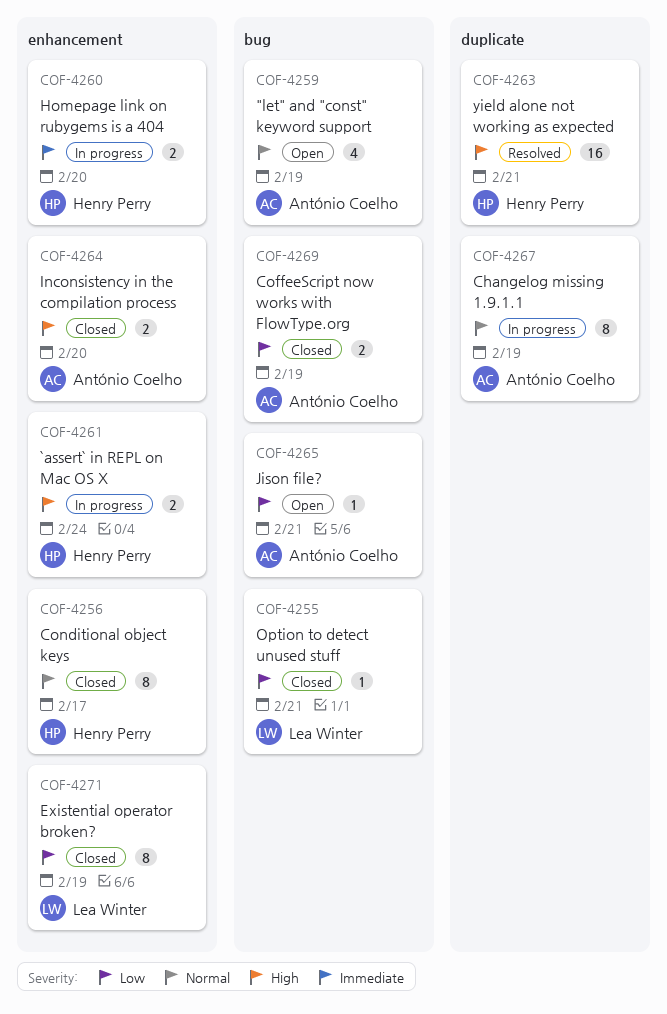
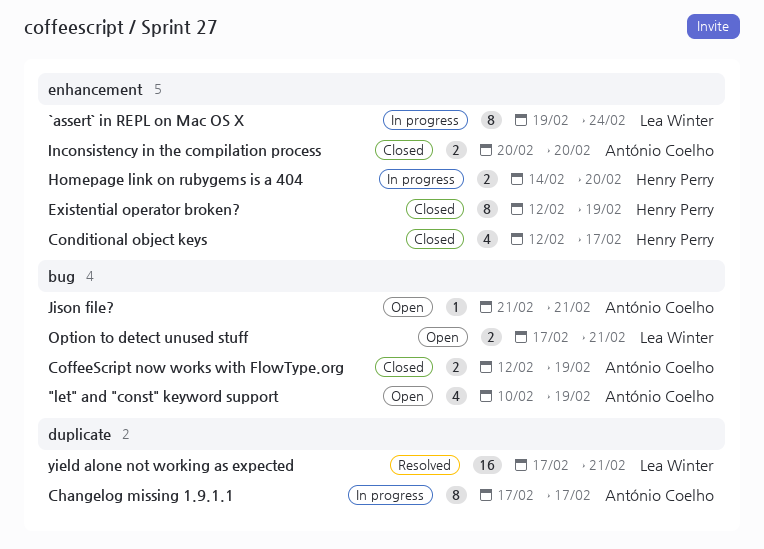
`assert` in REPL on Mac OS X, owner: Henry Perry -> Lea Winter
`assert` in REPL on Mac OS X, estimate: 2 -> 8
Changelog missing 1.9.1.1, due: Feb 19 -> Feb 17
Conditional object keys, estimate: 8 -> 4
Existential operator broken?, owner: Lea Winter -> Henry Perry
Option to detect unused stuff, status: Closed -> Open
Option to detect unused stuff, estimate: 1 -> 2
yield alone not working as expected, owner: Henry Perry -> Lea Winter

